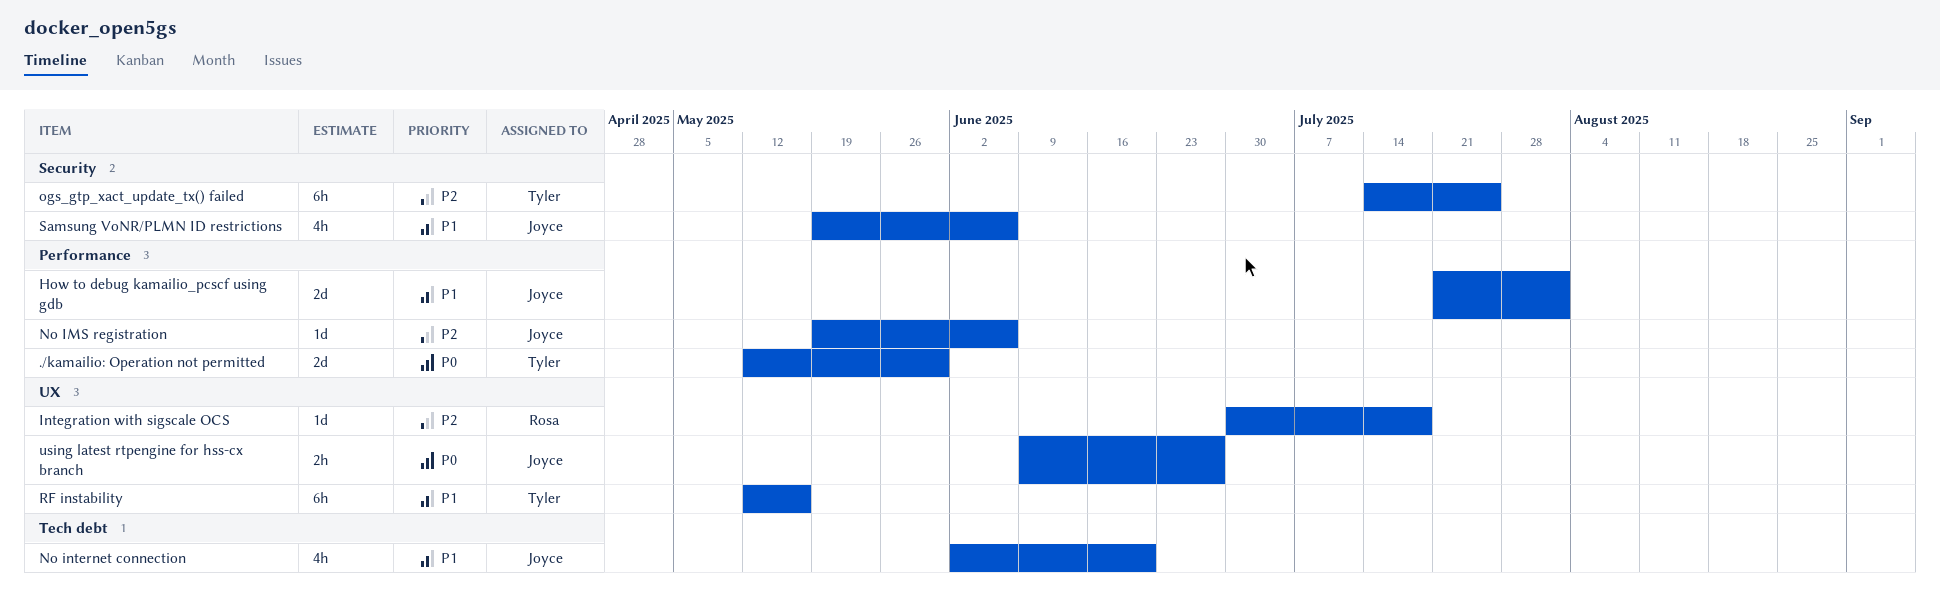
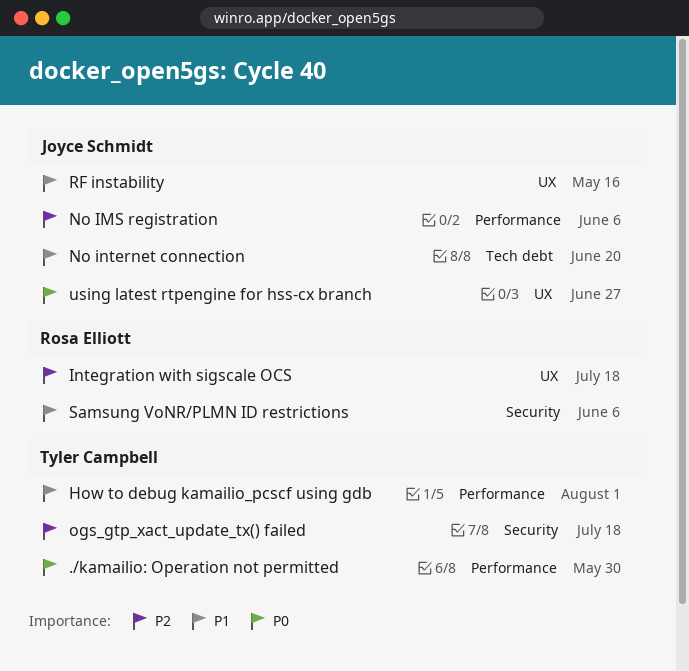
How to debug kamailio_pcscf using gdb, owner: Joyce Schmidt -> Tyler Campbell
ogs_gtp_xact_update_tx() failed, due: Jul 25 -> Jul 18
RF instability, owner: Tyler Campbell -> Joyce Schmidt
Samsung VoNR/PLMN ID restrictions, owner: Joyce Schmidt -> Rosa Elliott

